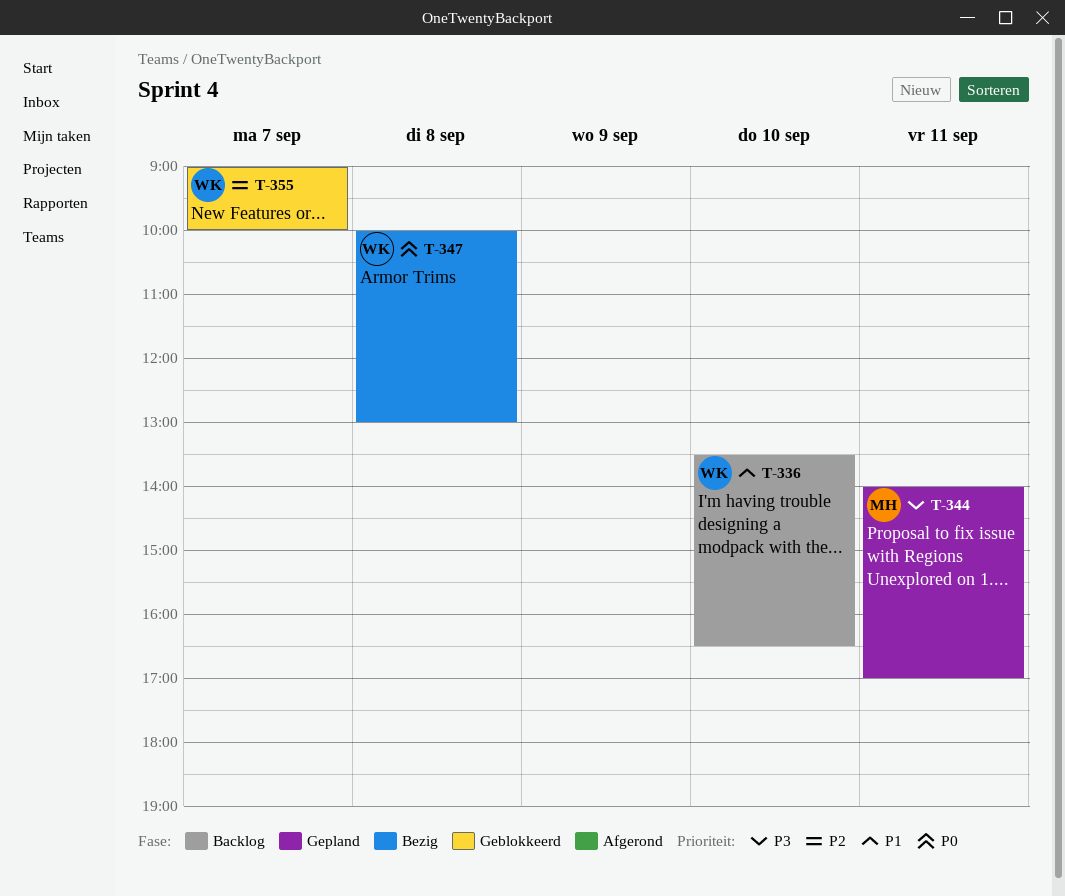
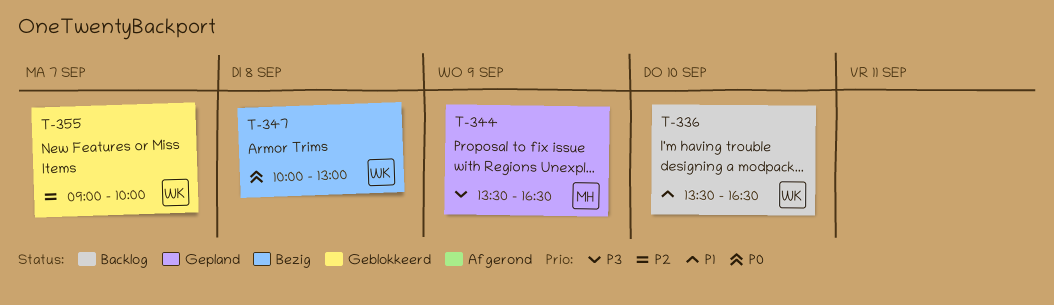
T-344, day: Sep 11 -> Sep 9
T-344, begins: 14:00 -> 13:30
T-344, ends: 17:00 -> 16:30

